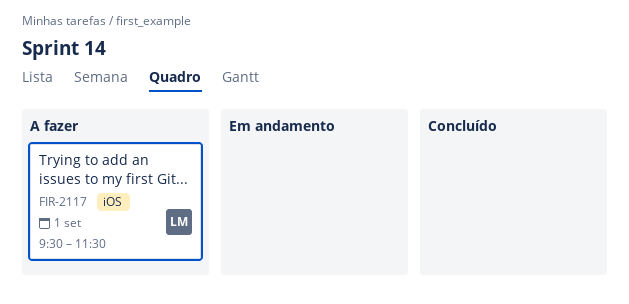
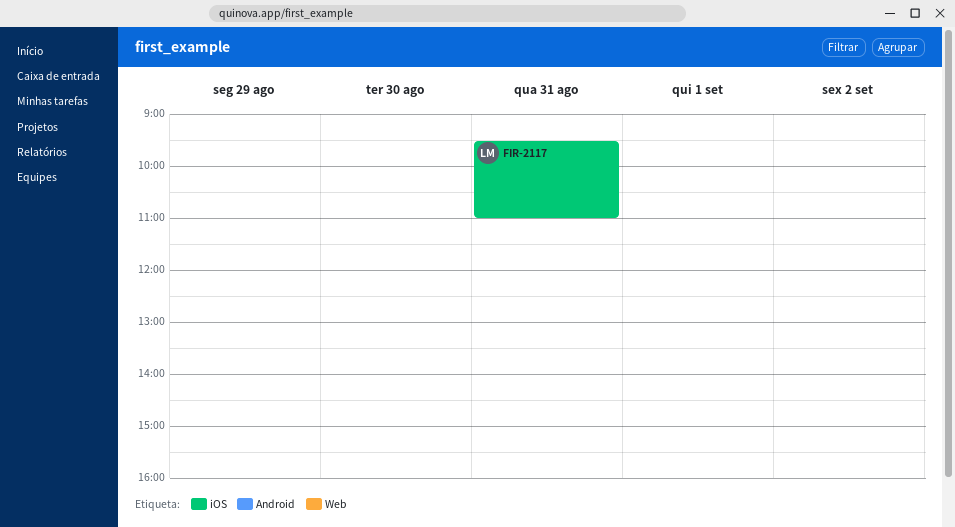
FIR-2117, day: Sep 1 -> Aug 31
FIR-2117, ends: 11:30 -> 11:00

